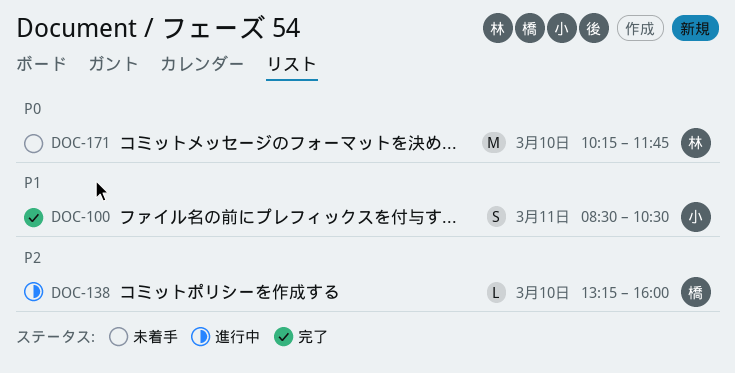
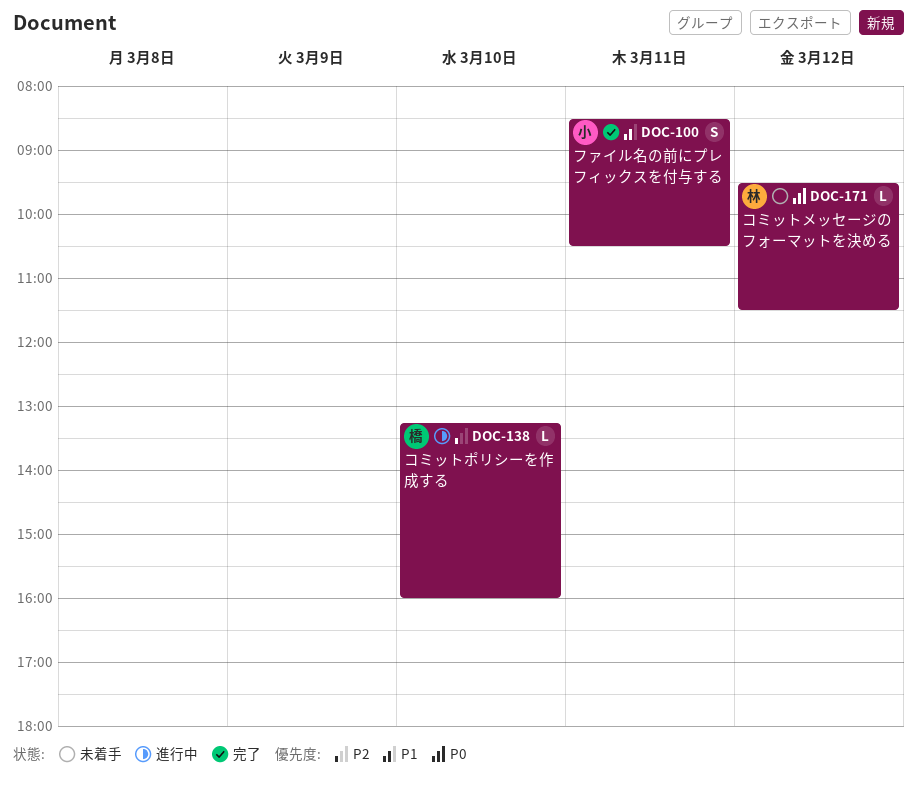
DOC-171, estimate: M -> L
DOC-171, day: Mar 10 -> Mar 12
DOC-171, begins: 10:15 -> 09:30
DOC-171, ends: 11:45 -> 11:30

